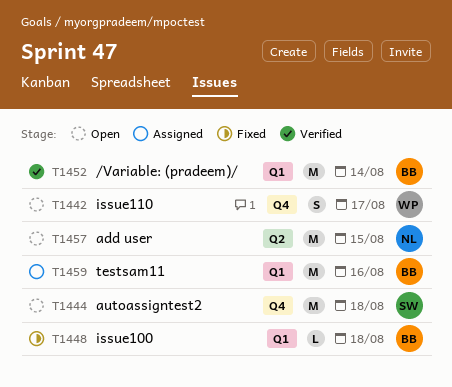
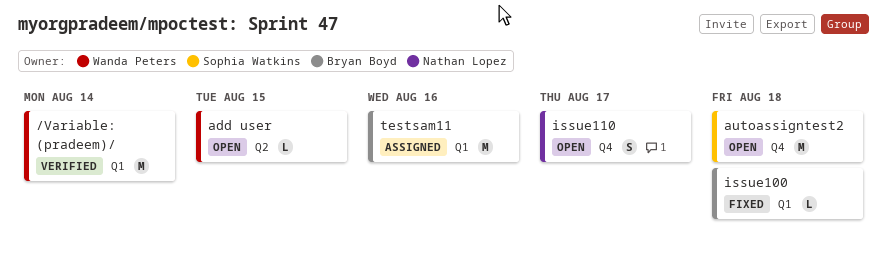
/Variable: (pradeem)/, owner: Bryan Boyd -> Wanda Peters
add user, owner: Nathan Lopez -> Wanda Peters
add user, estimate: M -> L
issue110, owner: Wanda Peters -> Nathan Lopez

